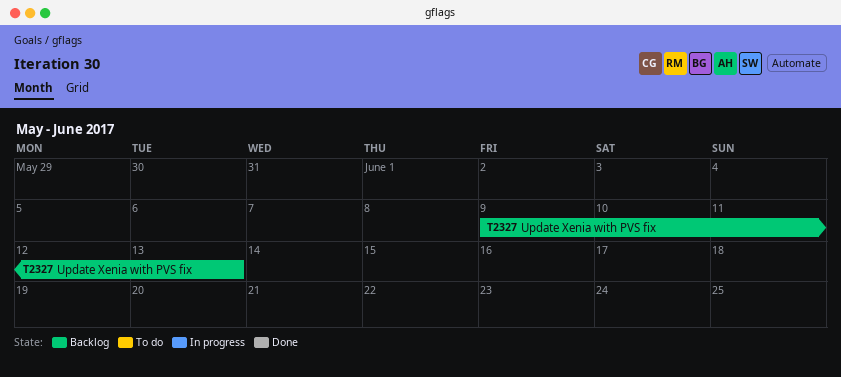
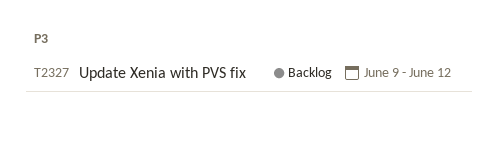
T2327, due: Jun 13 -> Jun 12

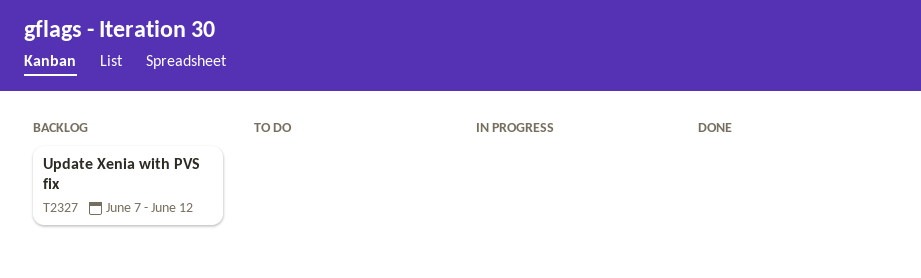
T2327, start: Jun 9 -> Jun 7

